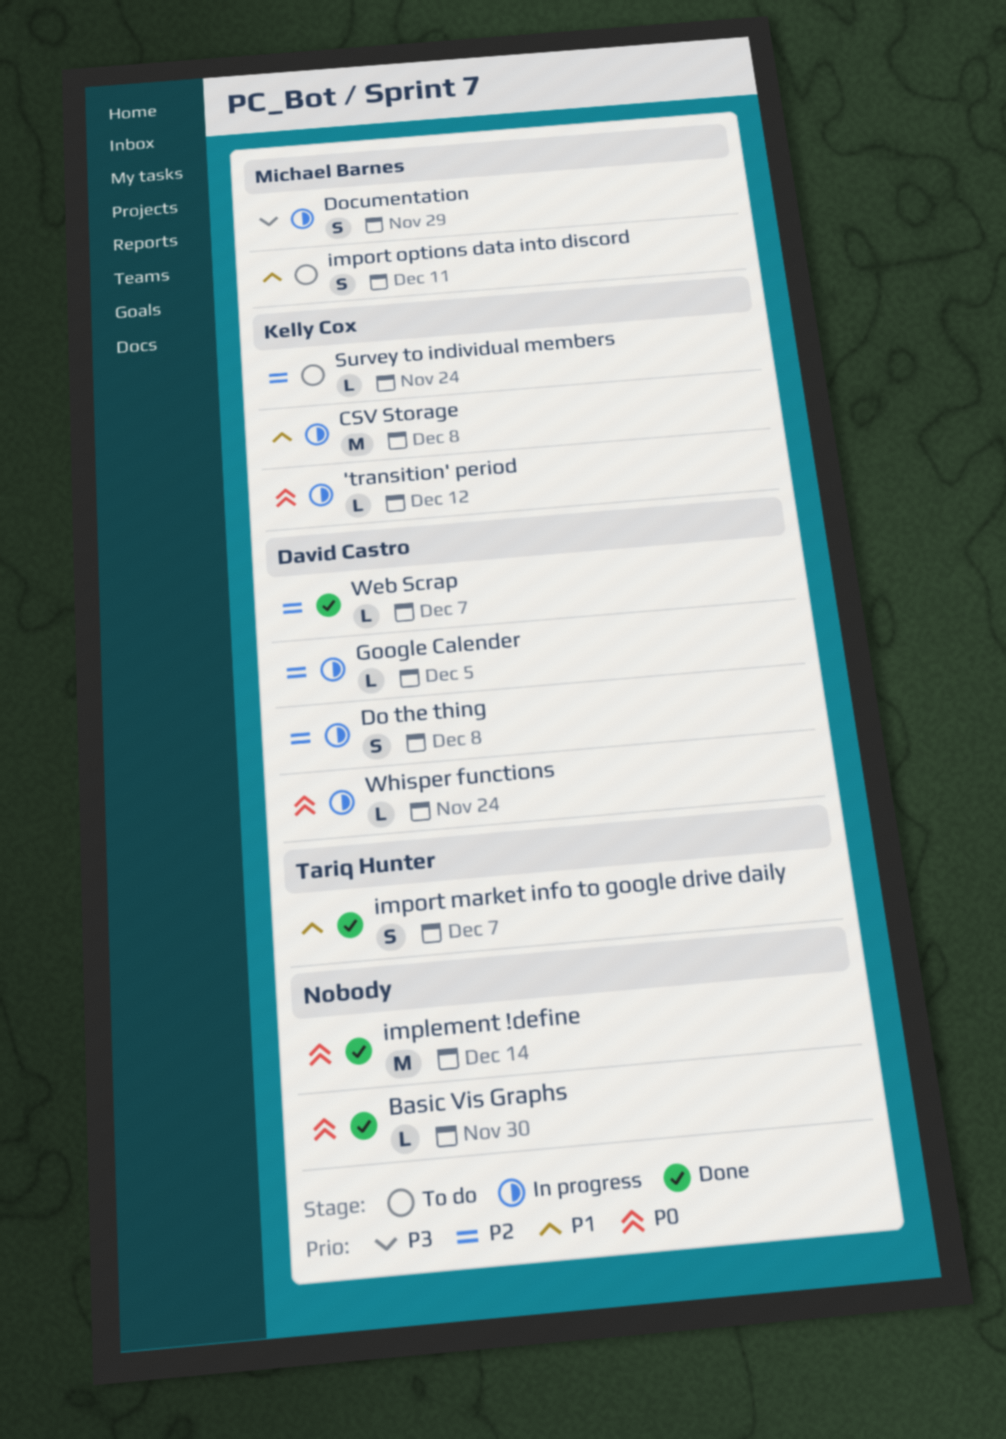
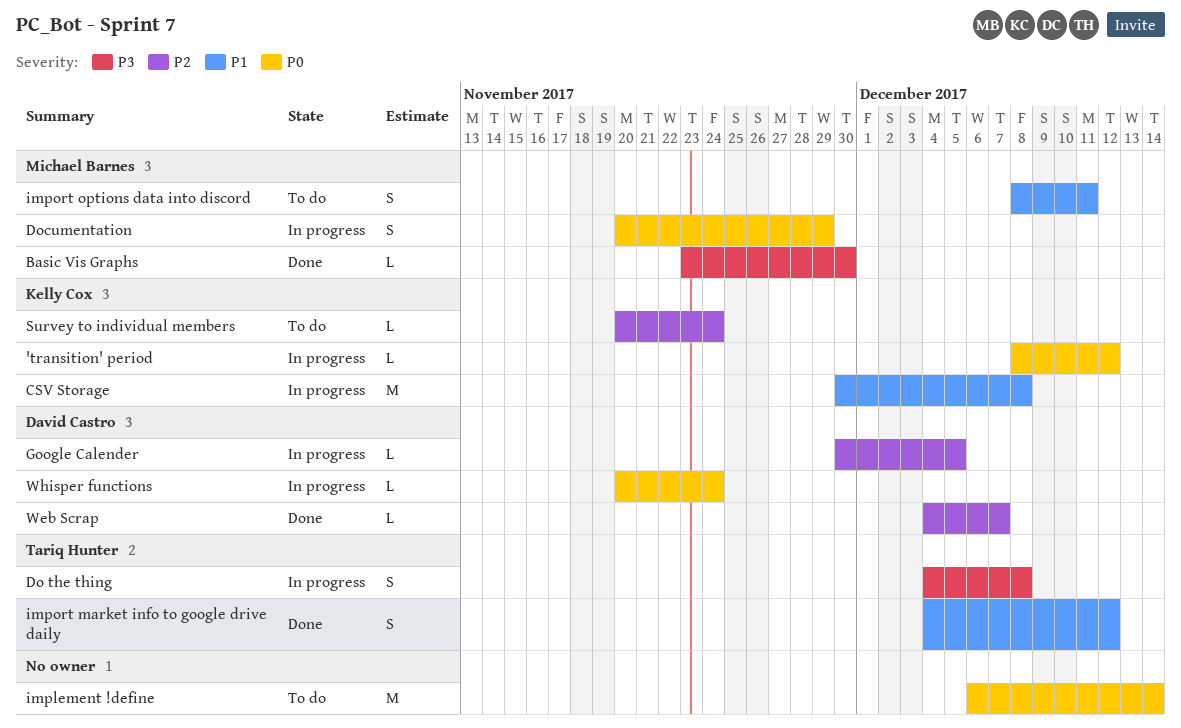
Basic Vis Graphs, owner: none -> Michael Barnes
Basic Vis Graphs, priority: P0 -> P3
Do the thing, owner: David Castro -> Tariq Hunter
Do the thing, priority: P2 -> P3
Documentation, priority: P3 -> P0
implement !define, status: Done -> To do
import market info to google drive daily, due: Dec 7 -> Dec 12

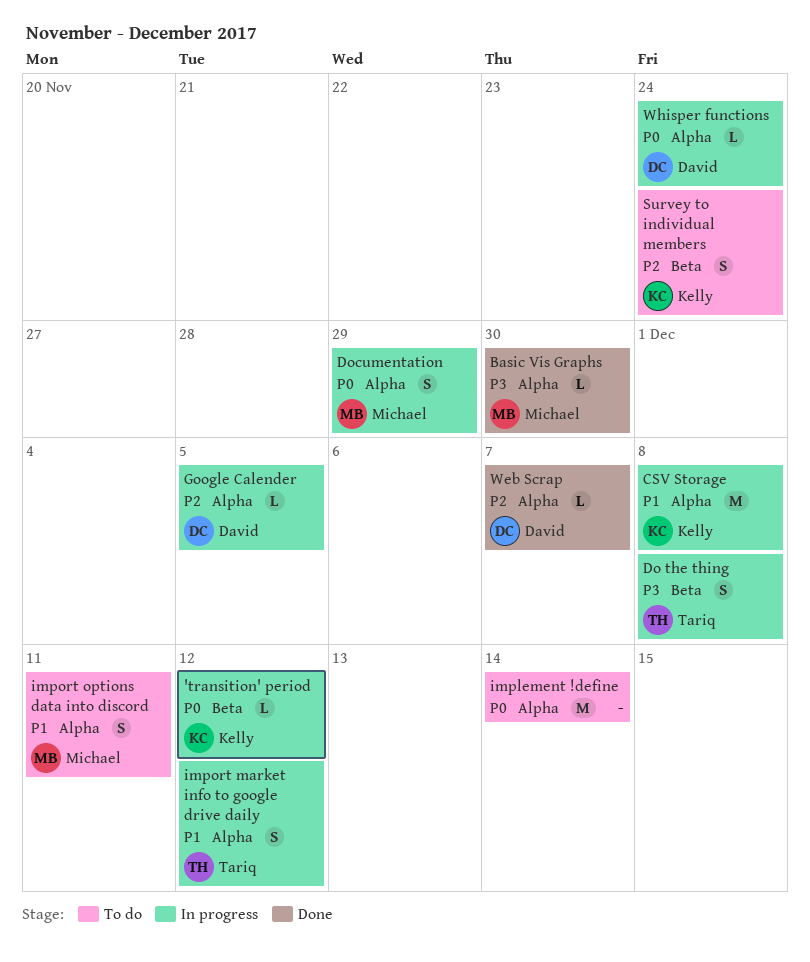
import market info to google drive daily, status: Done -> In progress
Survey to individual members, estimate: L -> S

